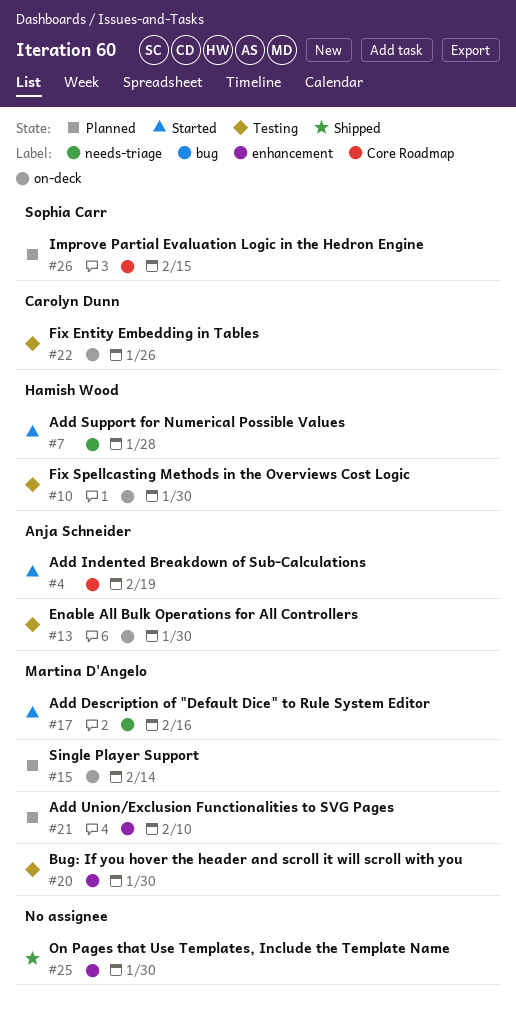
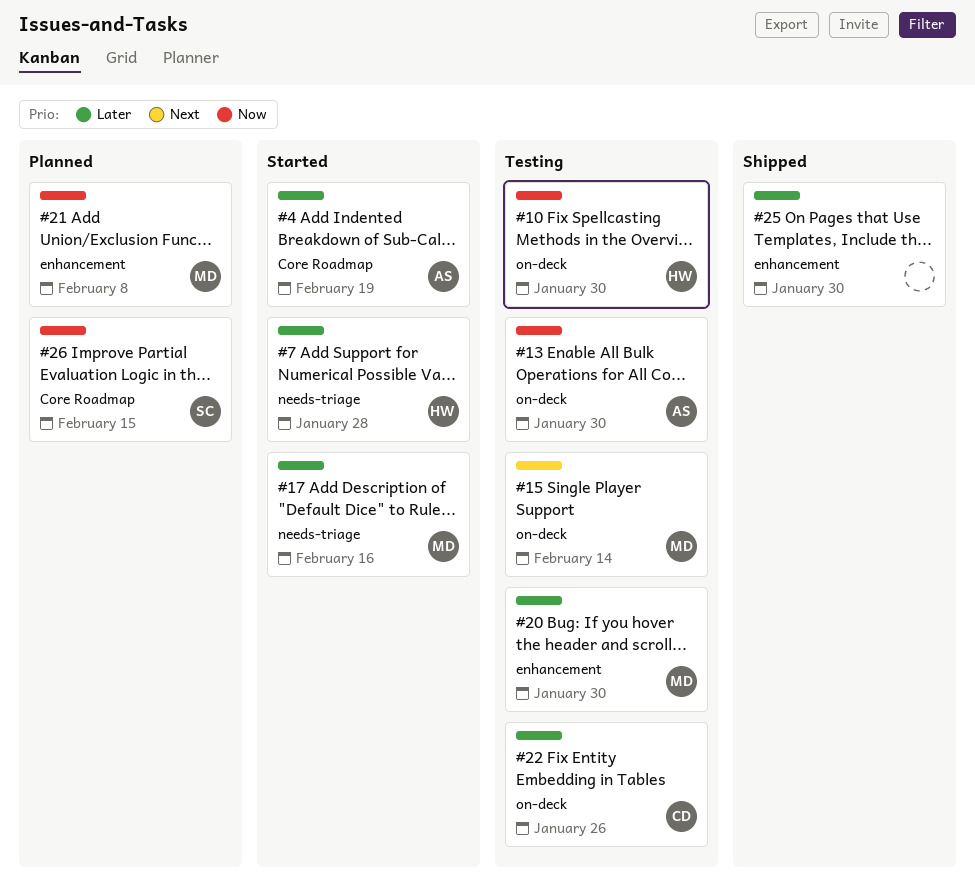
#15, status: Planned -> Testing
#21, due: Feb 10 -> Feb 8

